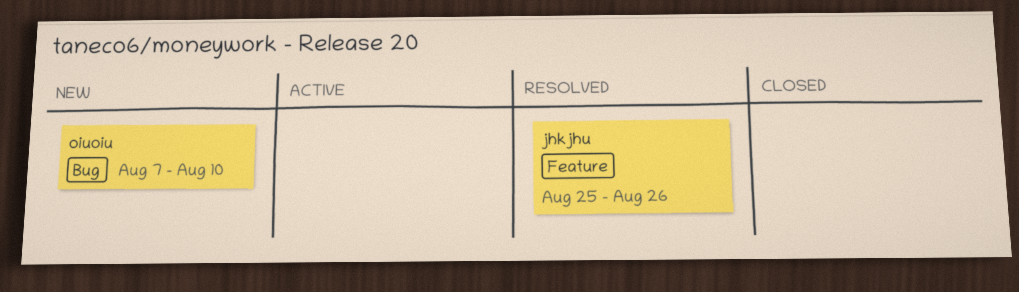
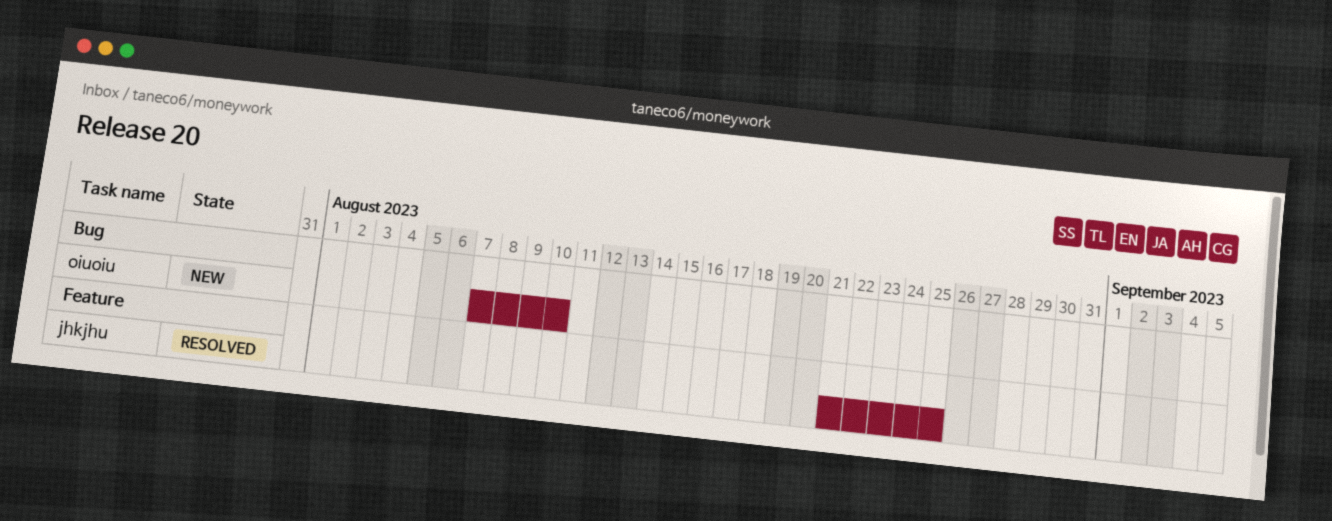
jhkjhu, start: Aug 25 -> Aug 21
jhkjhu, due: Aug 26 -> Aug 25

